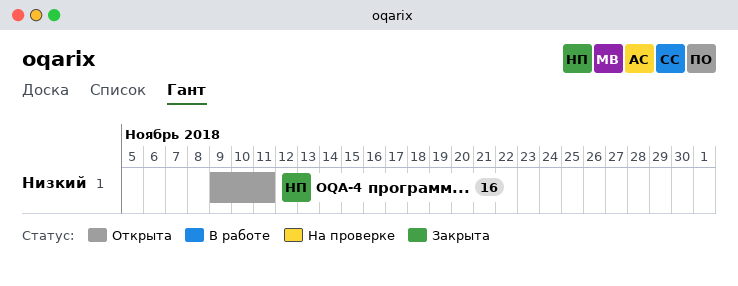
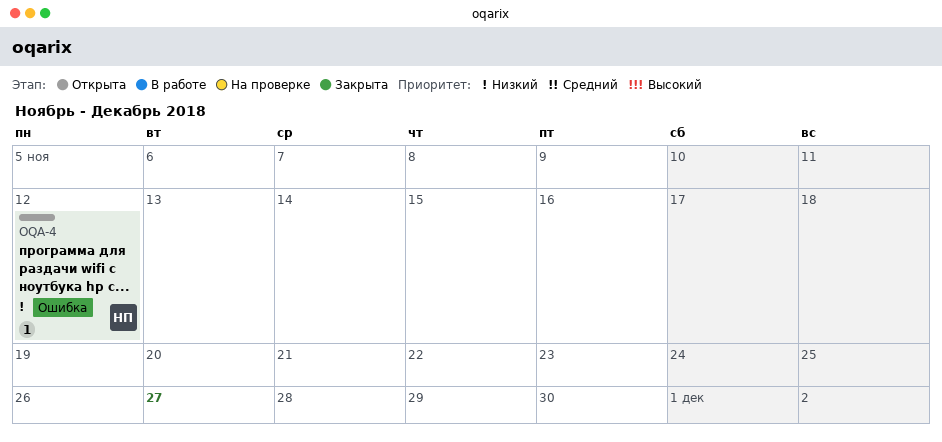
OQA-4, estimate: 16 -> 1
OQA-4, due: Nov 11 -> Nov 12

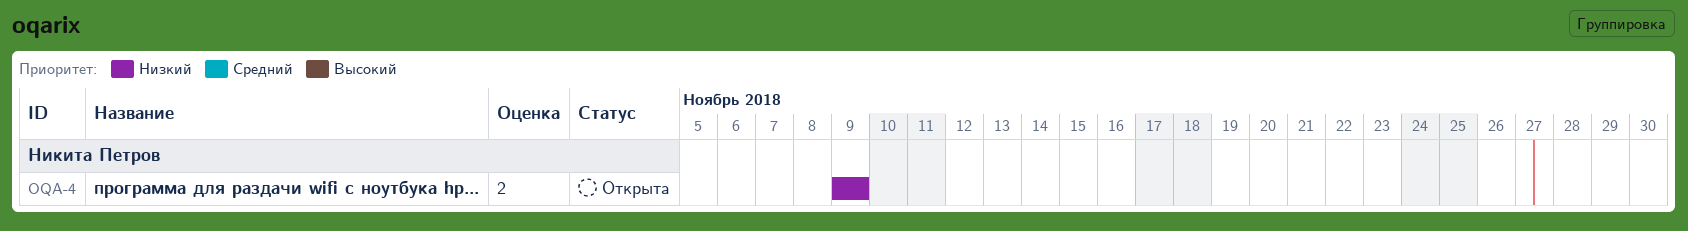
OQA-4, estimate: 1 -> 2
OQA-4, due: Nov 12 -> Nov 9

